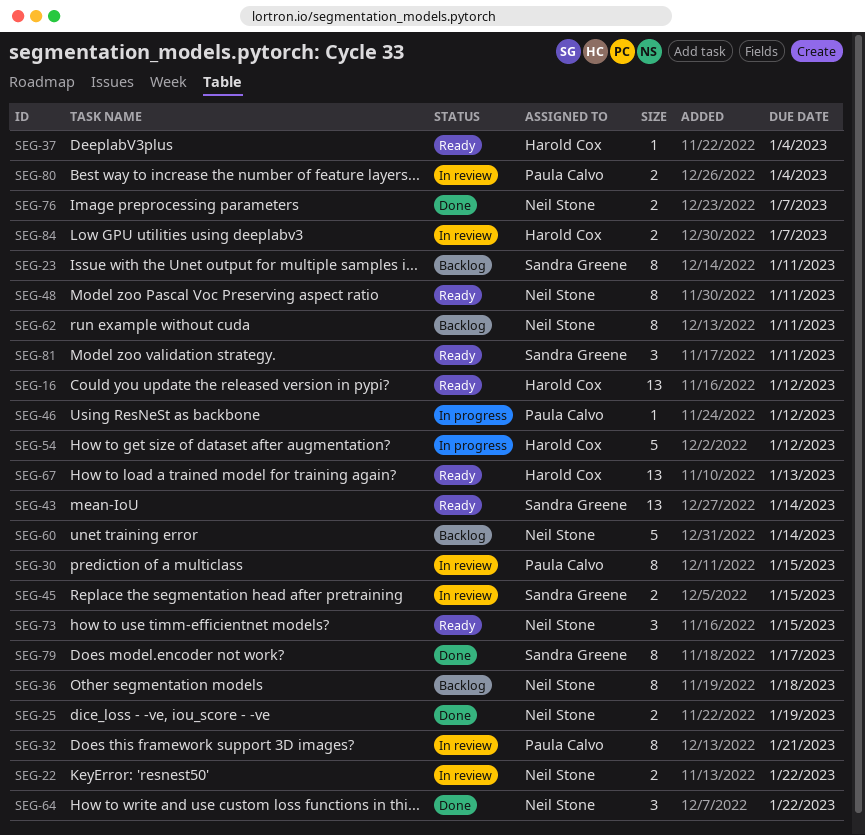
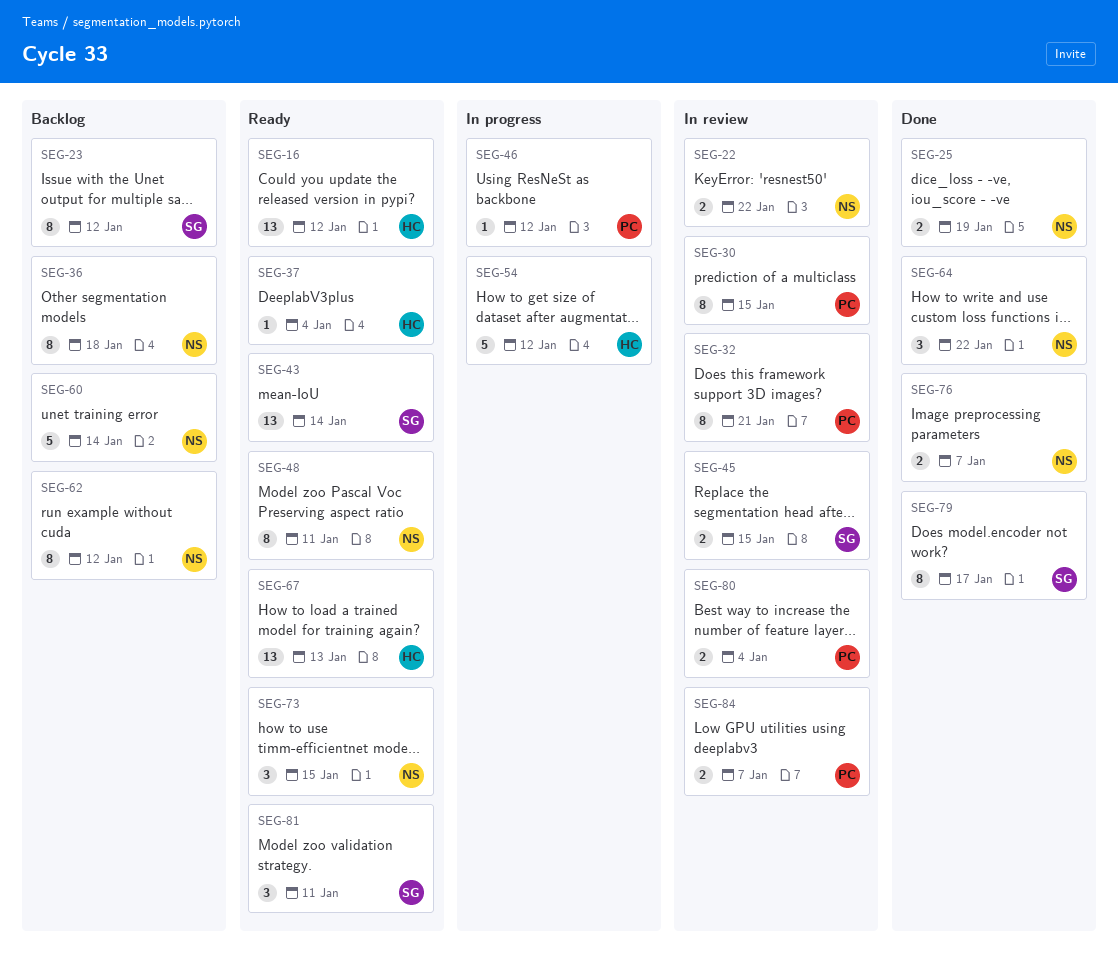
SEG-23, due: Jan 11 -> Jan 12
SEG-62, due: Jan 11 -> Jan 12
SEG-84, owner: Harold Cox -> Paula Calvo

